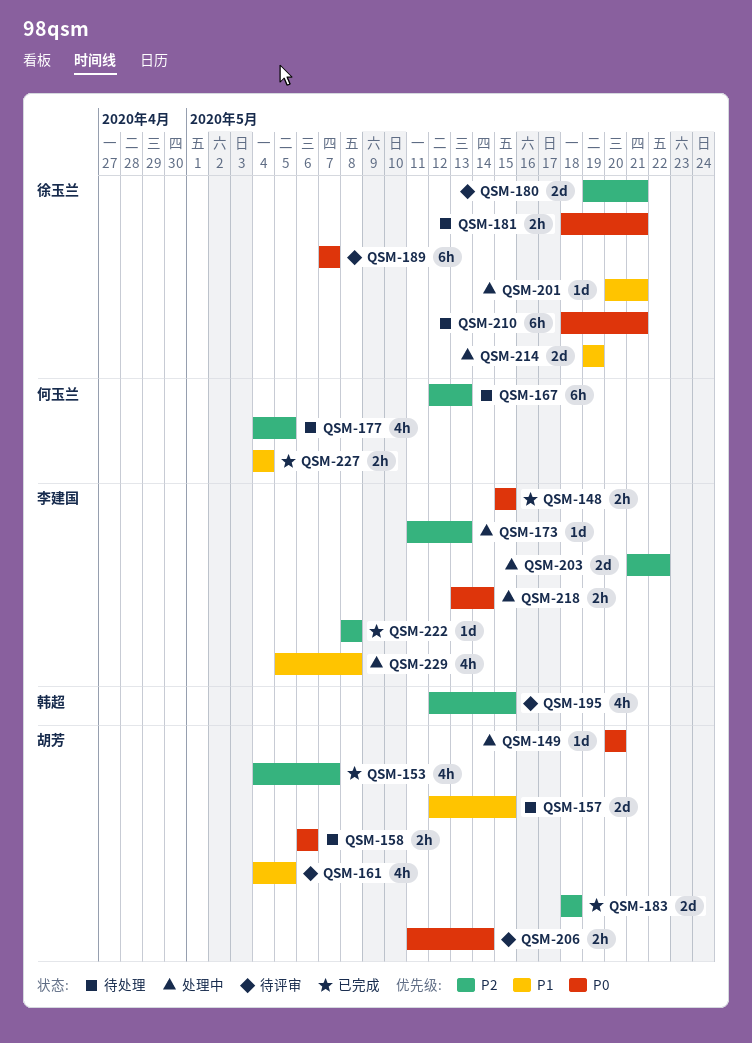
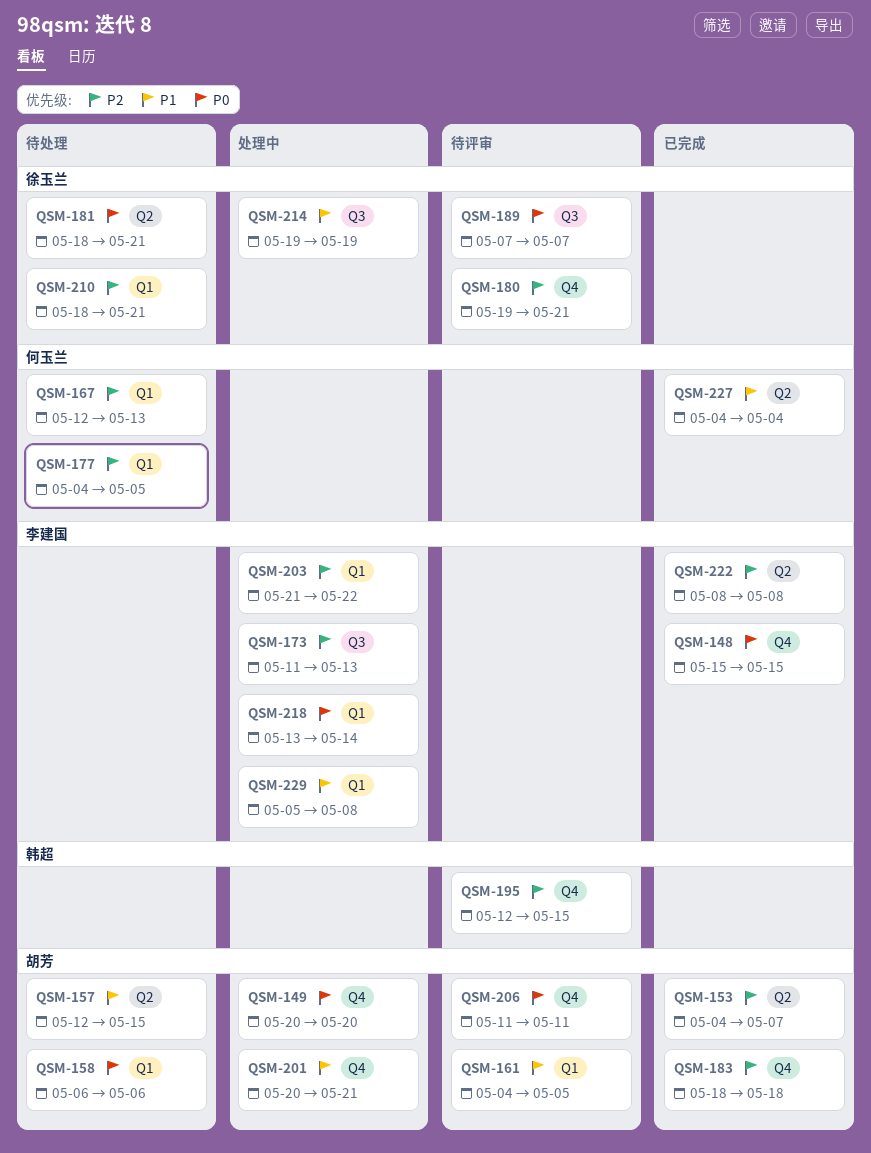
QSM-201, owner: 徐玉兰 -> 胡芳
QSM-206, due: May 14 -> May 11
QSM-210, priority: P0 -> P2

